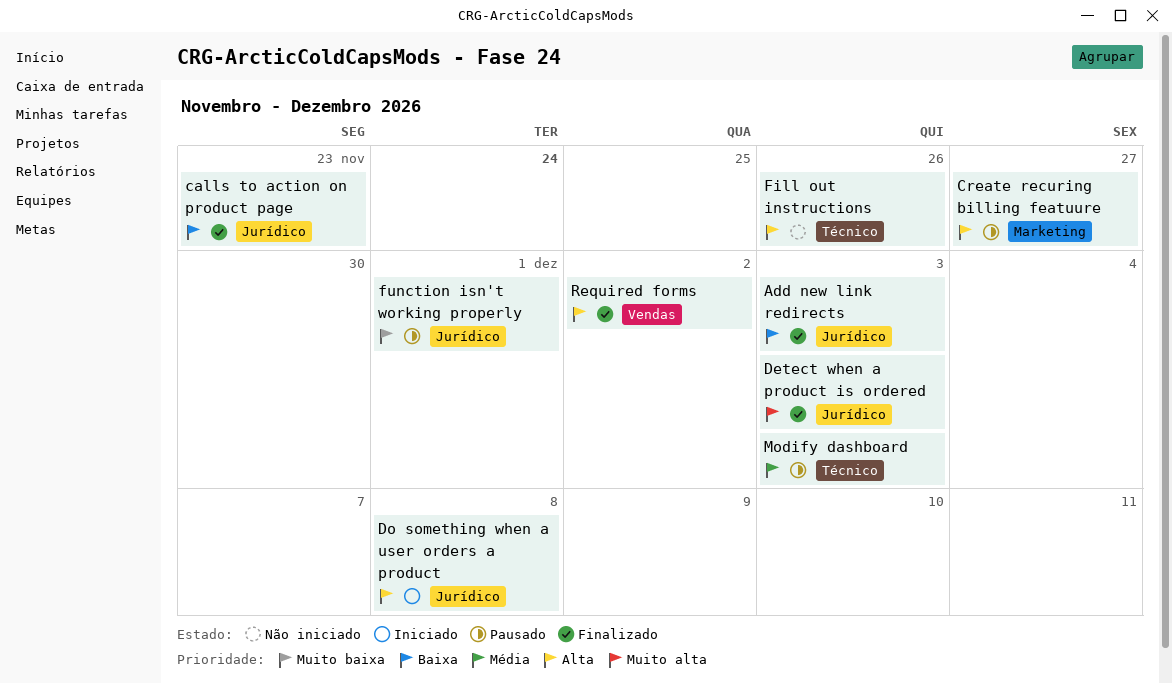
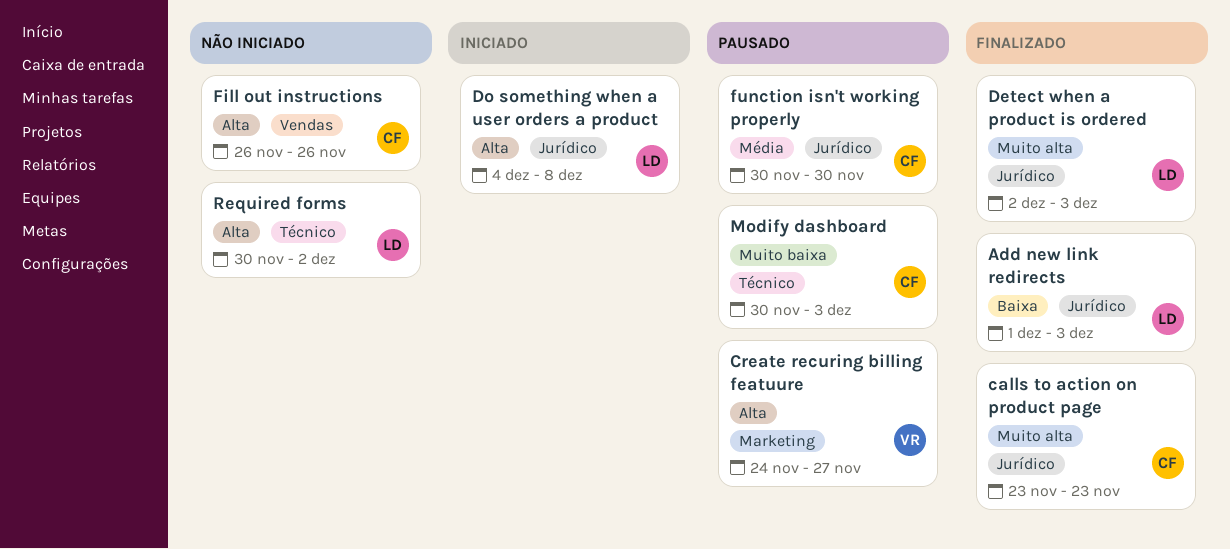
calls to action on product page, priority: Baixa -> Muito alta
Fill out instructions, label: Técnico -> Vendas
function isn't working properly, priority: Muito baixa -> Média
function isn't working properly, due: Dec 1 -> Nov 30
Modify dashboard, priority: Média -> Muito baixa
Required forms, status: Finalizado -> Não iniciado
Required forms, label: Vendas -> Técnico

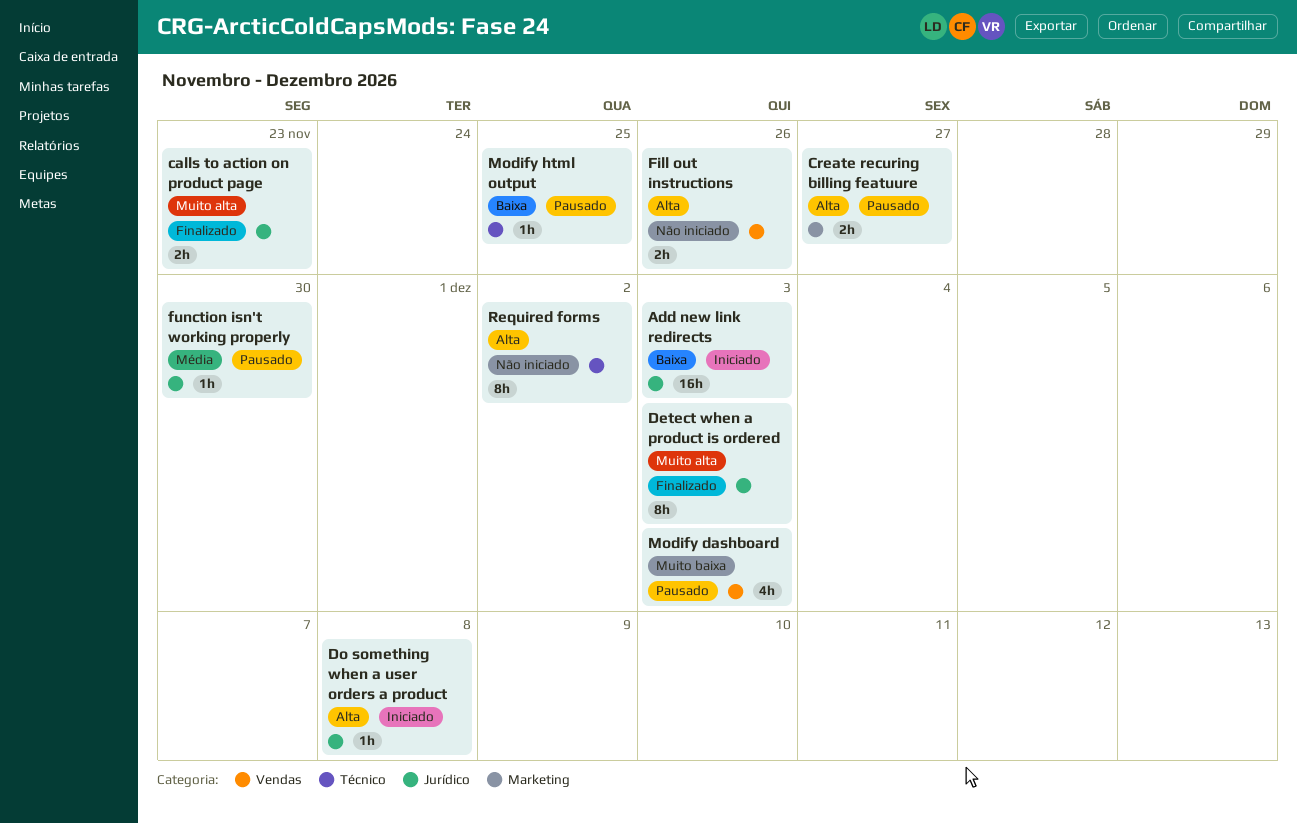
Add new link redirects, status: Finalizado -> Iniciado
Modify dashboard, label: Técnico -> Vendas
Modify html output: none -> present

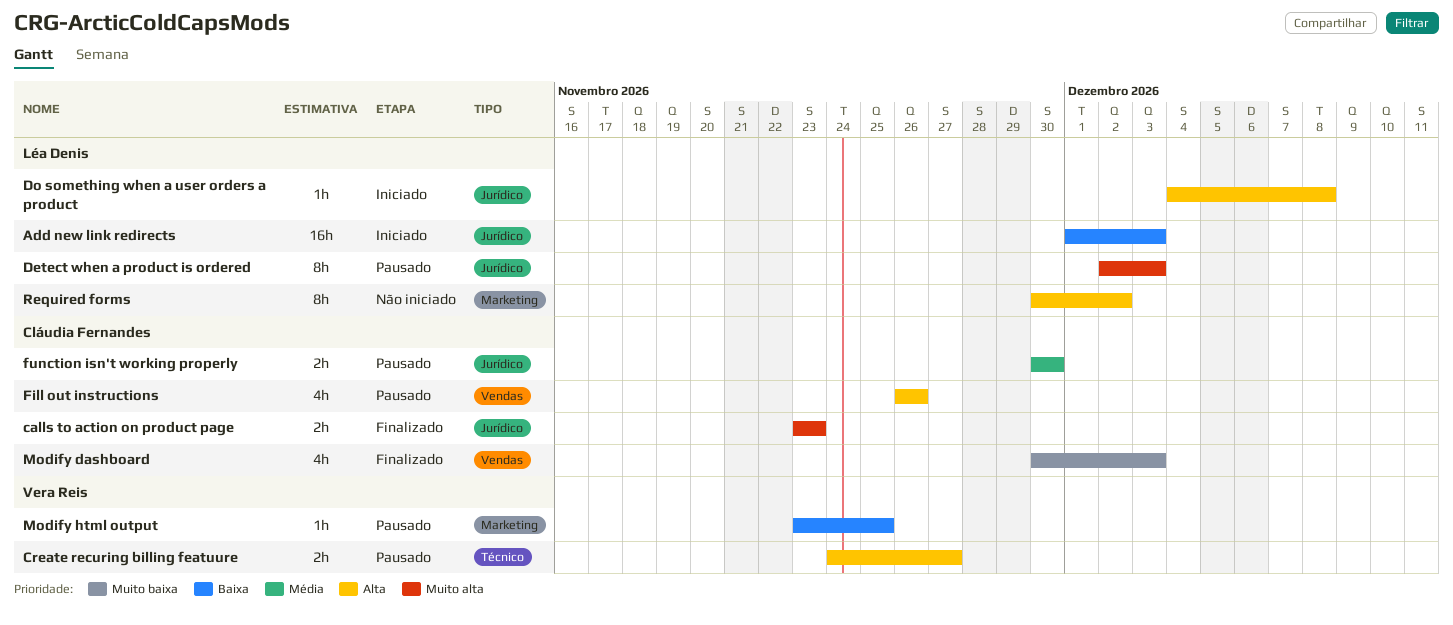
Create recuring billing featuure, label: Marketing -> Técnico
Detect when a product is ordered, status: Finalizado -> Pausado
Fill out instructions, status: Não iniciado -> Pausado
Fill out instructions, estimate: 2h -> 4h
function isn't working properly, estimate: 1h -> 2h
Modify dashboard, status: Pausado -> Finalizado
Modify html output, label: Técnico -> Marketing
Required forms, label: Técnico -> Marketing

